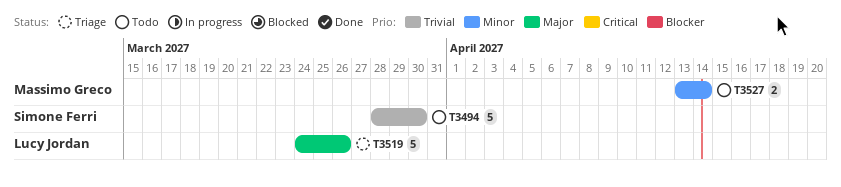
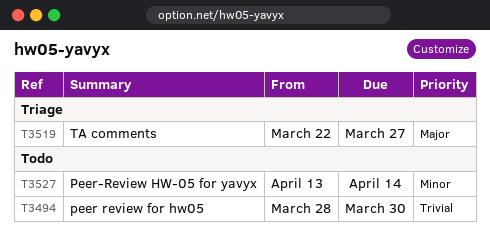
T3519, start: Mar 24 -> Mar 22
T3519, due: Mar 26 -> Mar 27

